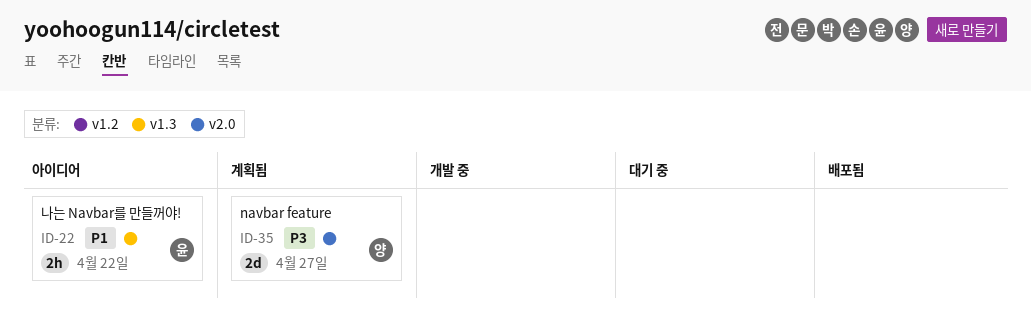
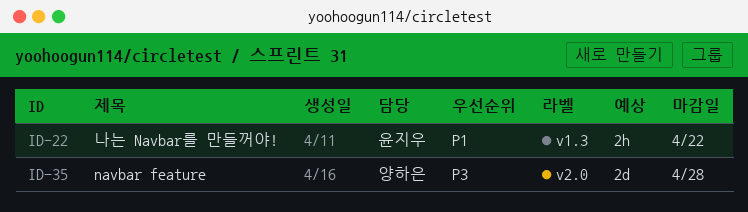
ID-35, due: Apr 27 -> Apr 28

